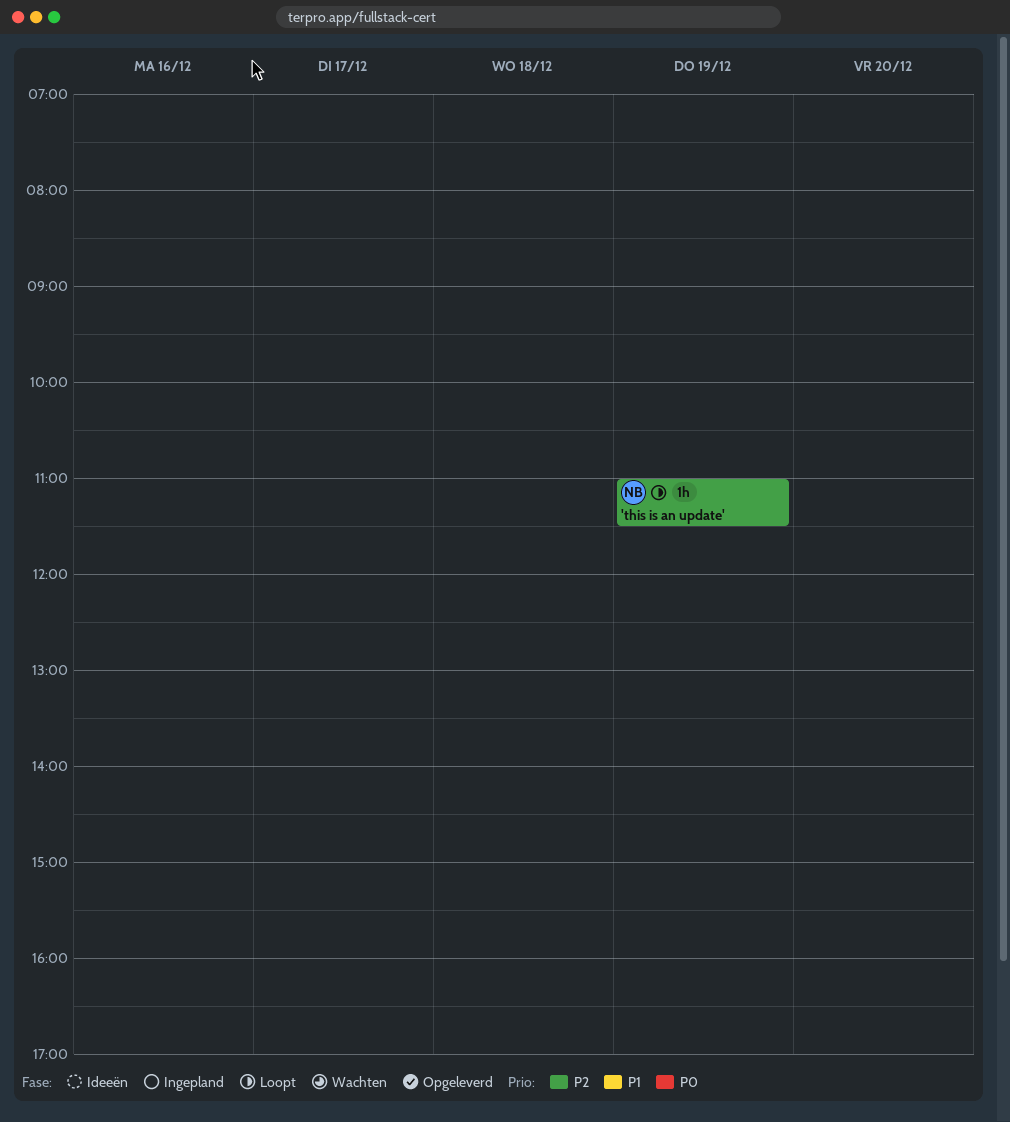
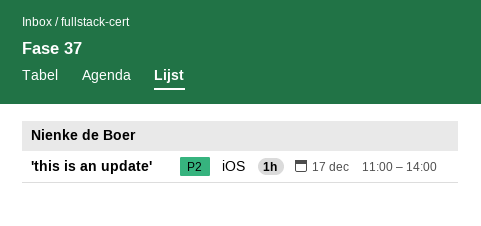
'this is an update', day: Dec 19 -> Dec 17
'this is an update', ends: 11:30 -> 14:00

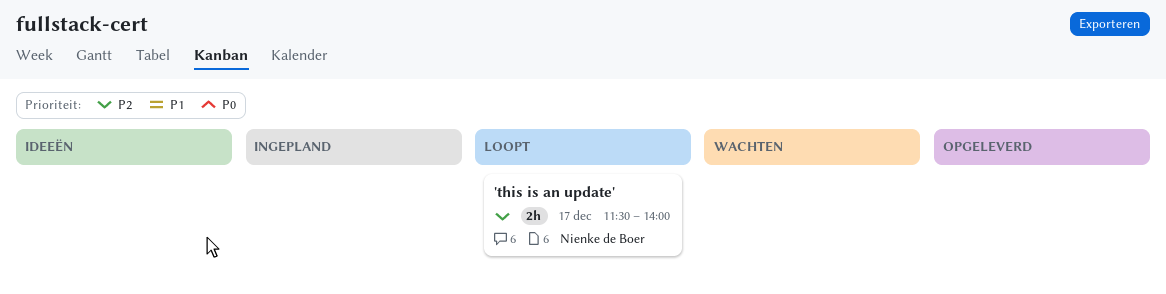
'this is an update', estimate: 1h -> 2h
'this is an update', begins: 11:00 -> 11:30

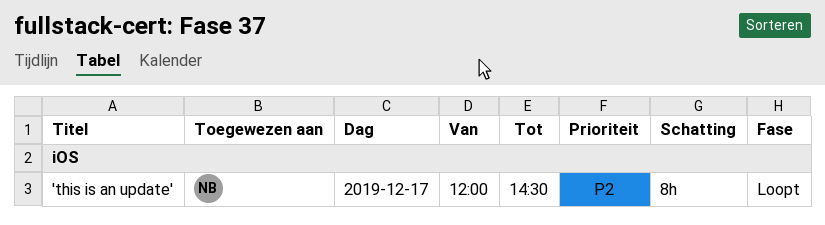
'this is an update', estimate: 2h -> 8h
'this is an update', begins: 11:30 -> 12:00
'this is an update', ends: 14:00 -> 14:30

